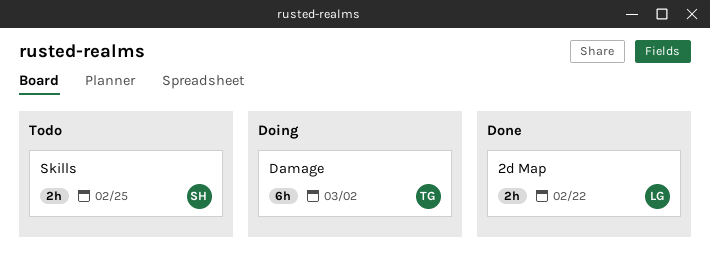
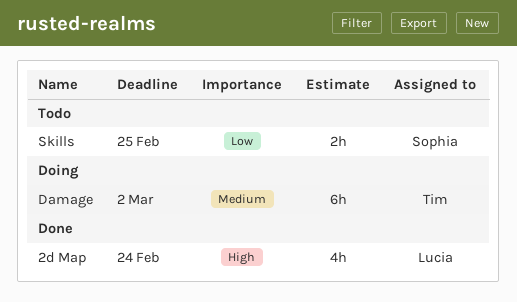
2d Map, estimate: 2h -> 4h
2d Map, due: Feb 22 -> Feb 24

